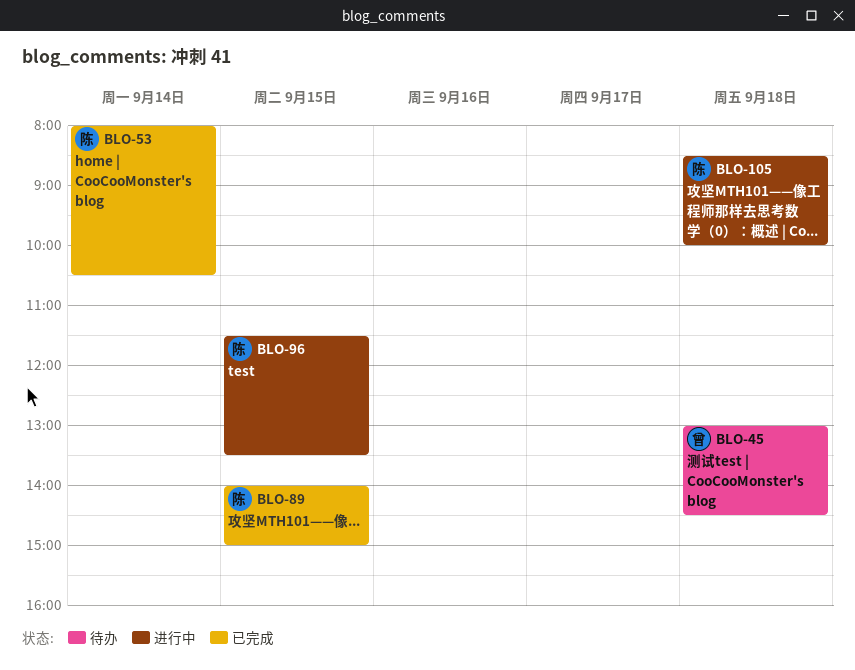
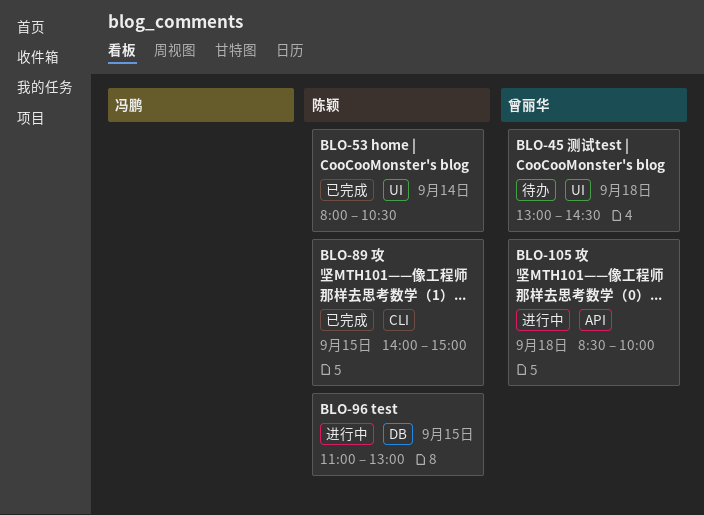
BLO-96, begins: 11:30 -> 11:00
BLO-96, ends: 13:30 -> 13:00
BLO-105, owner: 陈颖 -> 曾丽华

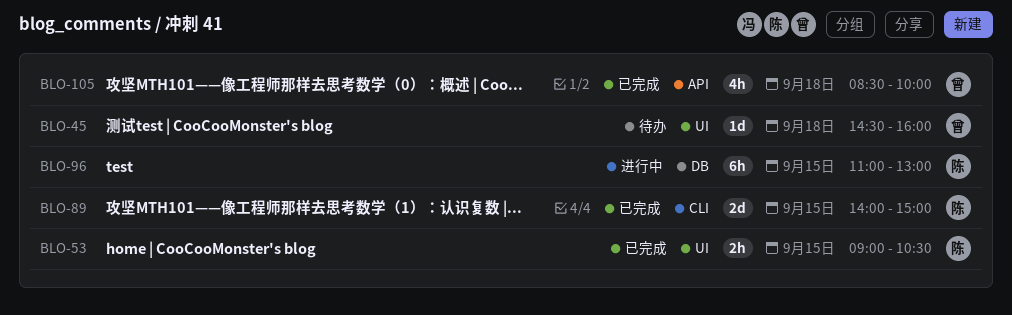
BLO-45, begins: 13:00 -> 14:30
BLO-45, ends: 14:30 -> 16:00
BLO-53, day: Sep 14 -> Sep 15
BLO-53, begins: 08:00 -> 09:00
BLO-105, status: 进行中 -> 已完成

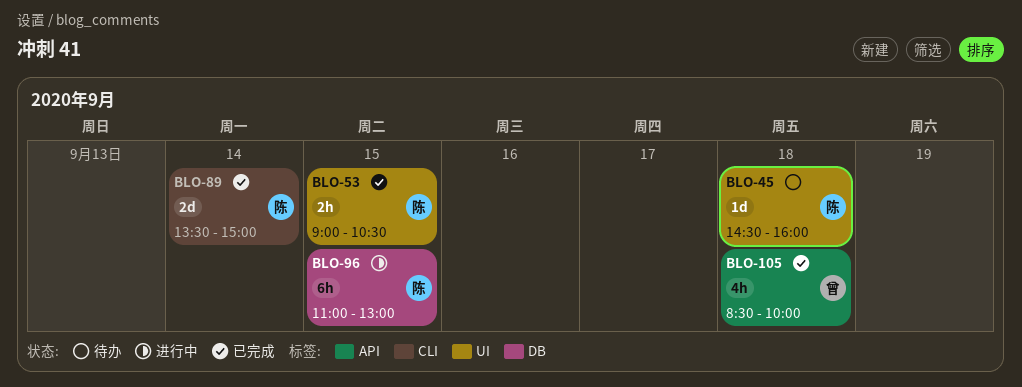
BLO-45, owner: 曾 -> 陈
BLO-89, day: Sep 15 -> Sep 14
BLO-89, begins: 14:00 -> 13:30

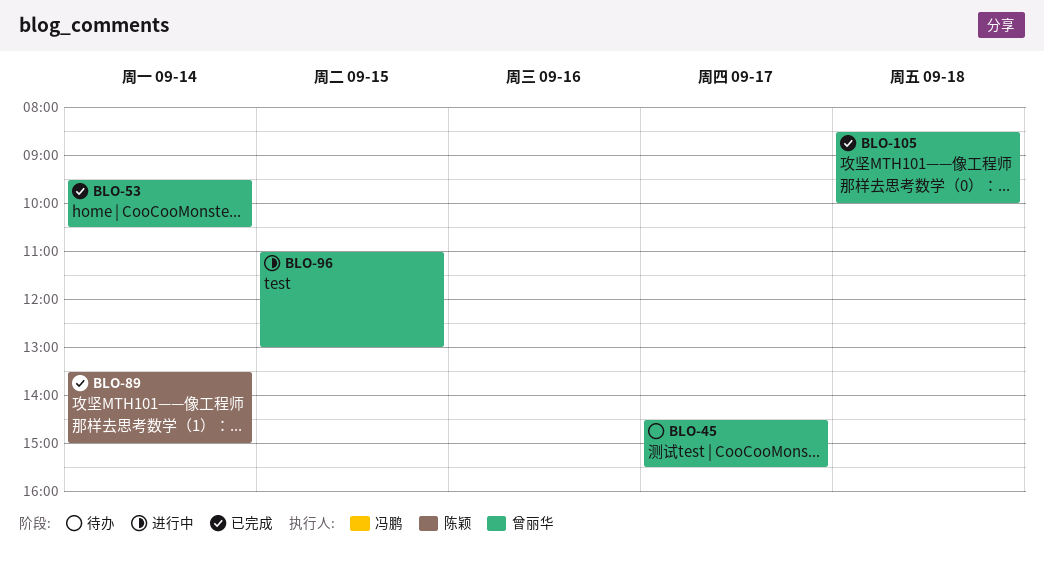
BLO-45, owner: 陈颖 -> 曾丽华
BLO-45, day: Sep 18 -> Sep 17
BLO-45, ends: 16:00 -> 15:30
BLO-53, owner: 陈颖 -> 曾丽华
BLO-53, day: Sep 15 -> Sep 14
BLO-53, begins: 09:00 -> 09:30
BLO-96, owner: 陈颖 -> 曾丽华

